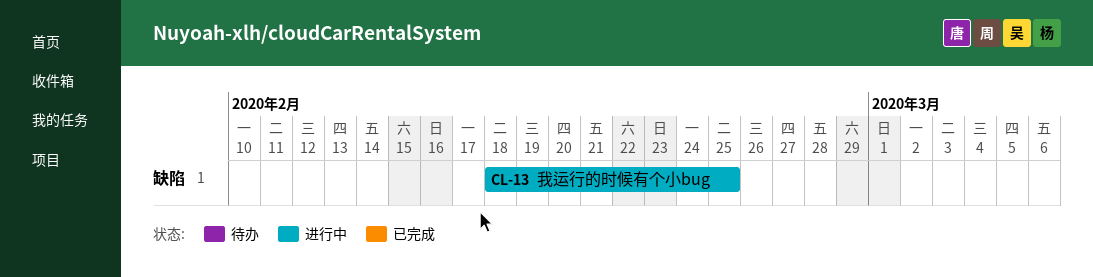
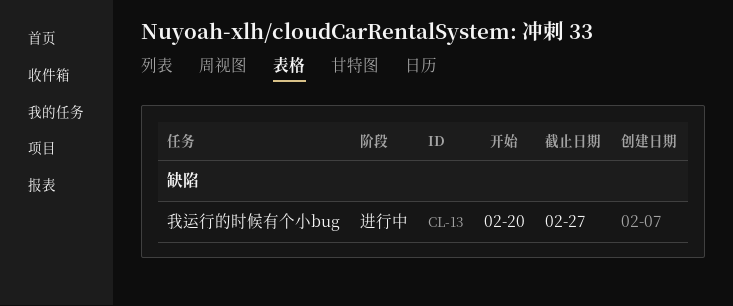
CL-13, start: Feb 18 -> Feb 20
CL-13, due: Feb 25 -> Feb 27

